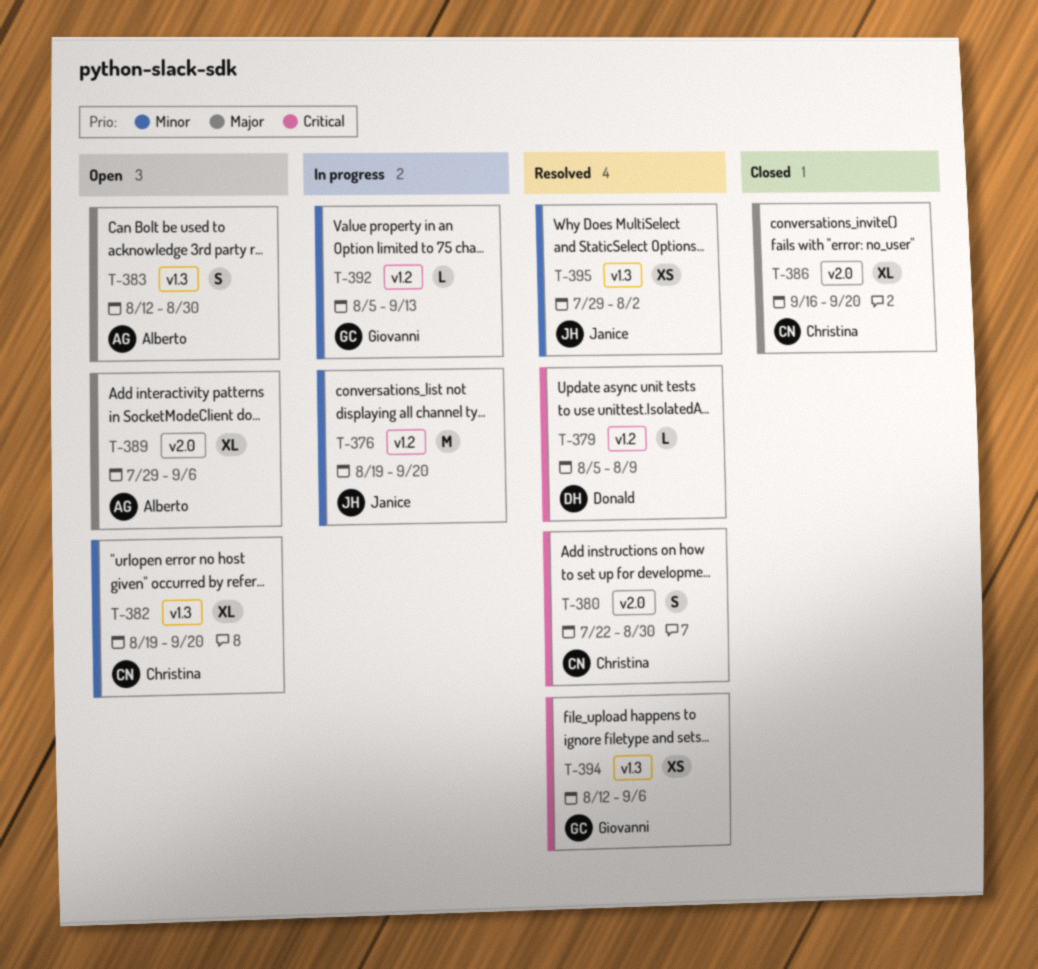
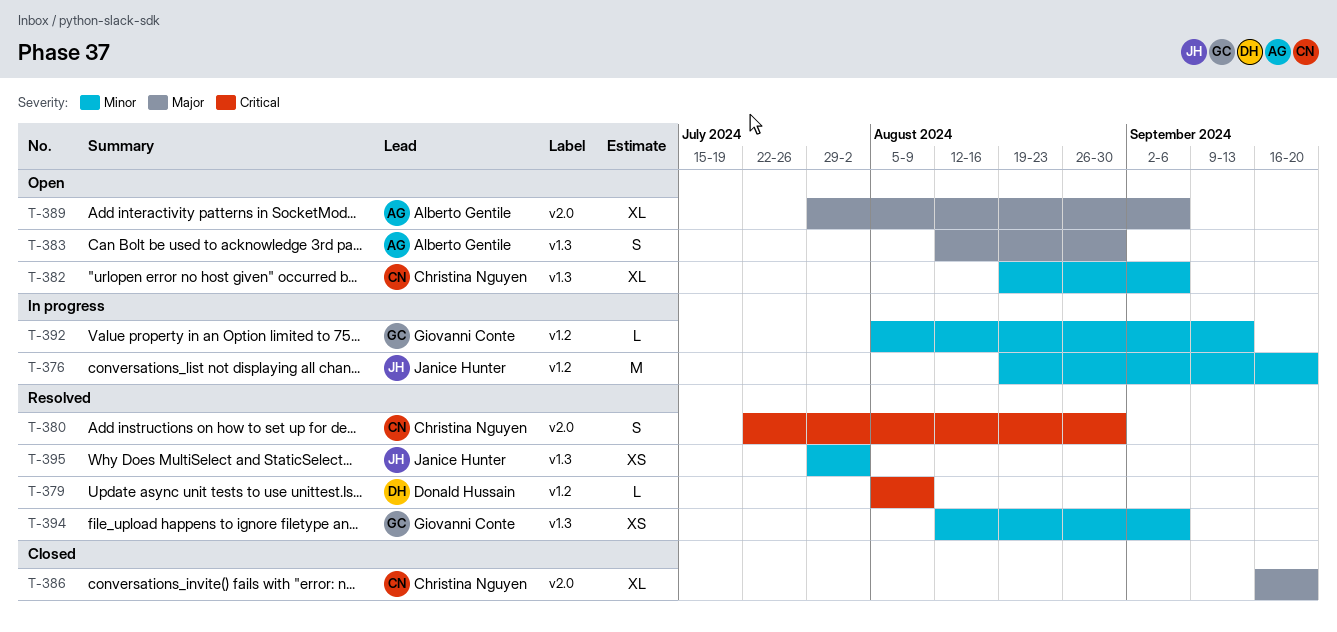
T-382, due: Sep 20 -> Sep 6
T-394, priority: Critical -> Minor

